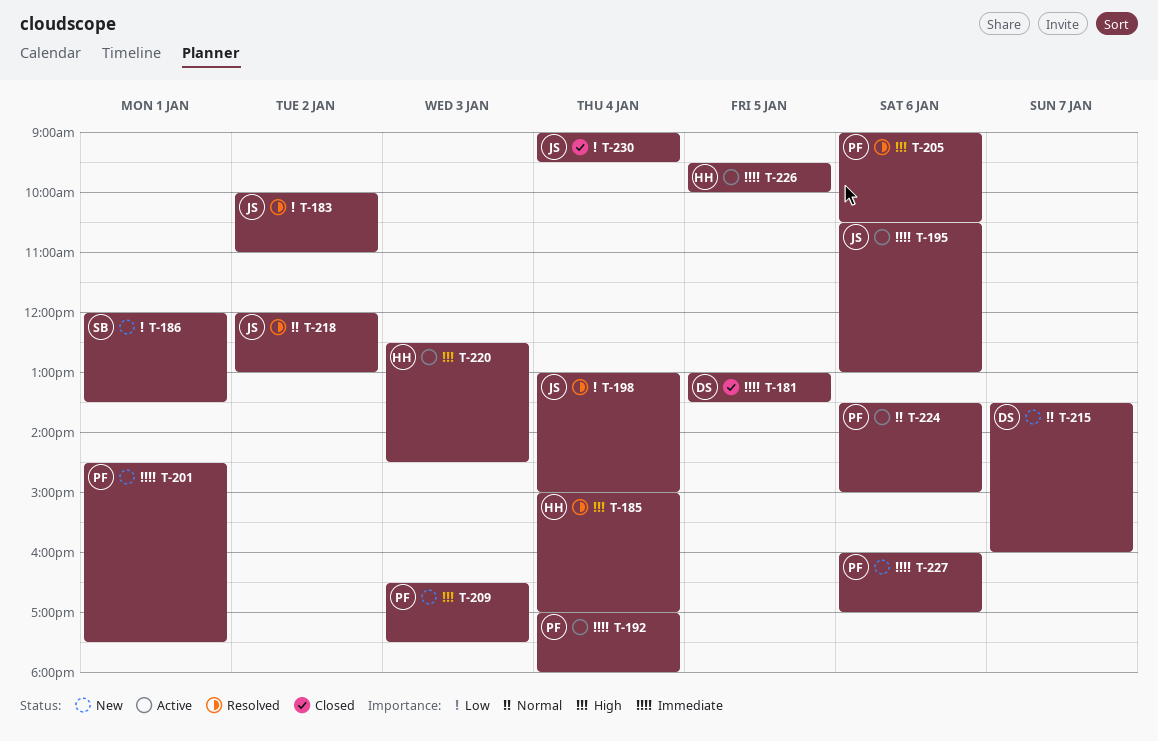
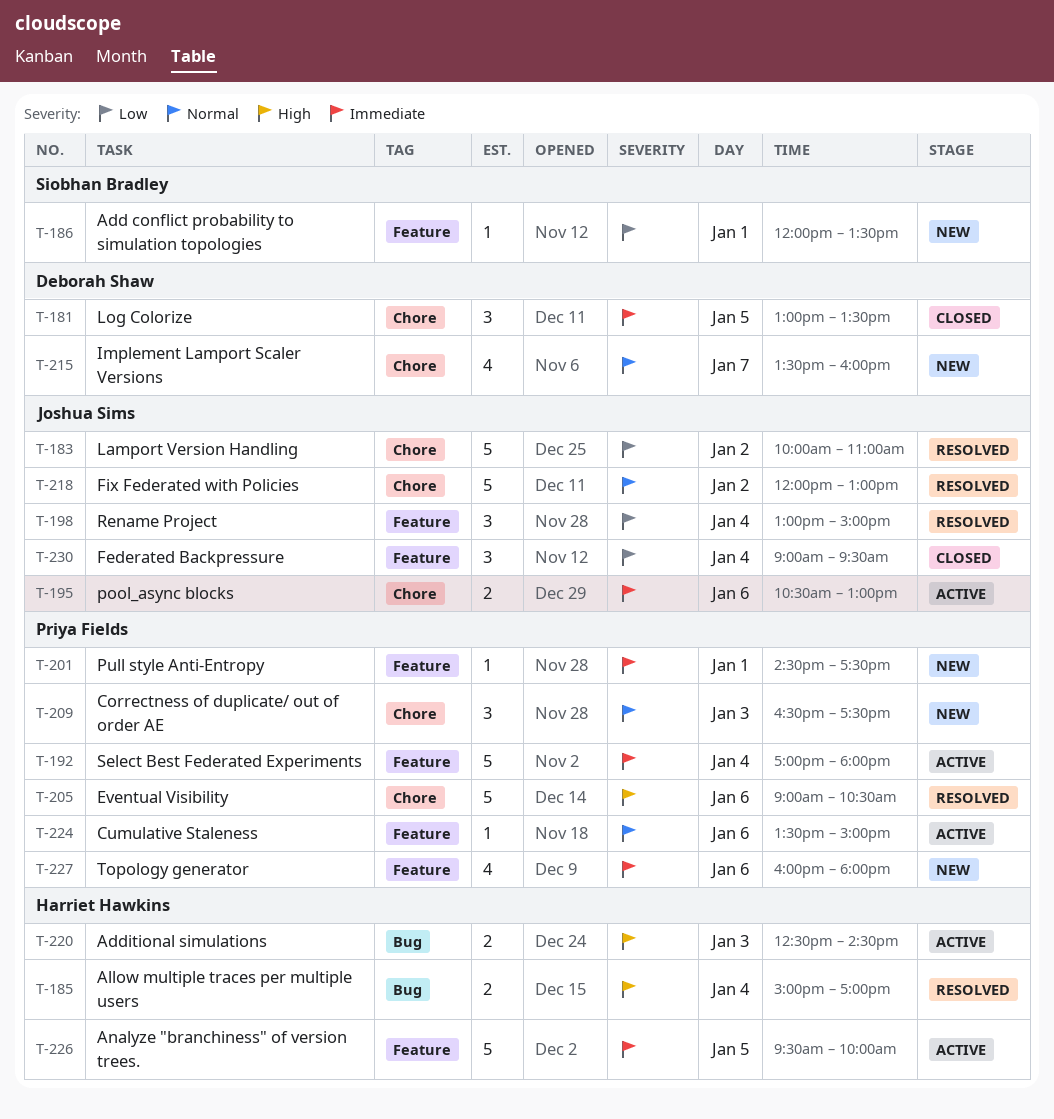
T-209, priority: High -> Normal
T-227, ends: 17:00 -> 18:00

